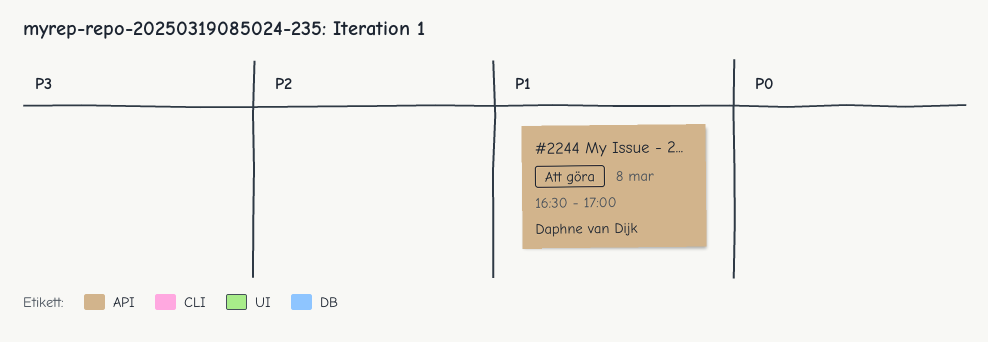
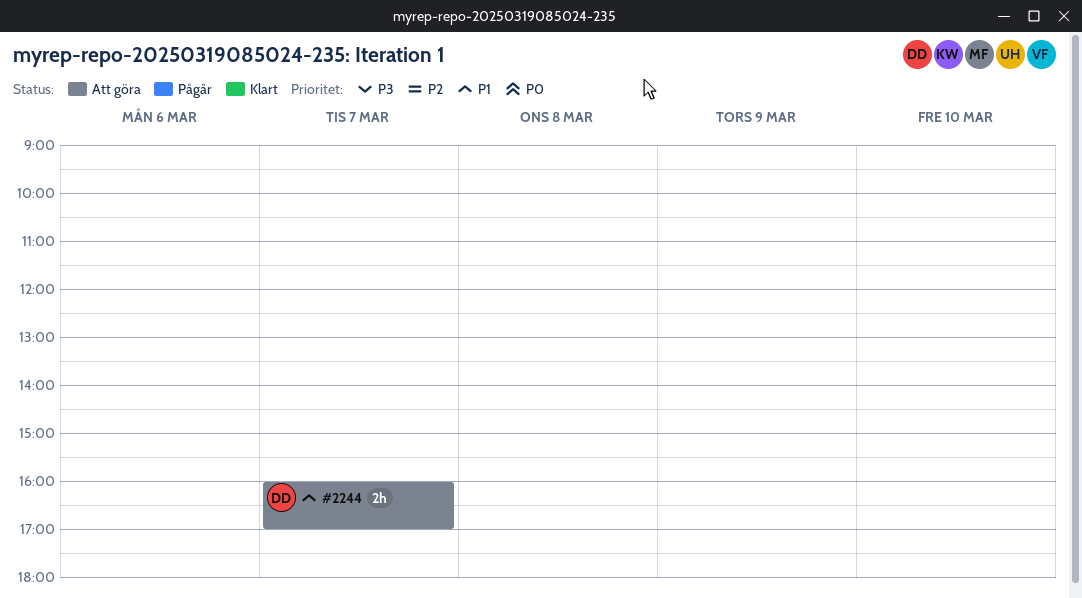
#2244, day: Mar 8 -> Mar 7
#2244, begins: 16:30 -> 16:00

